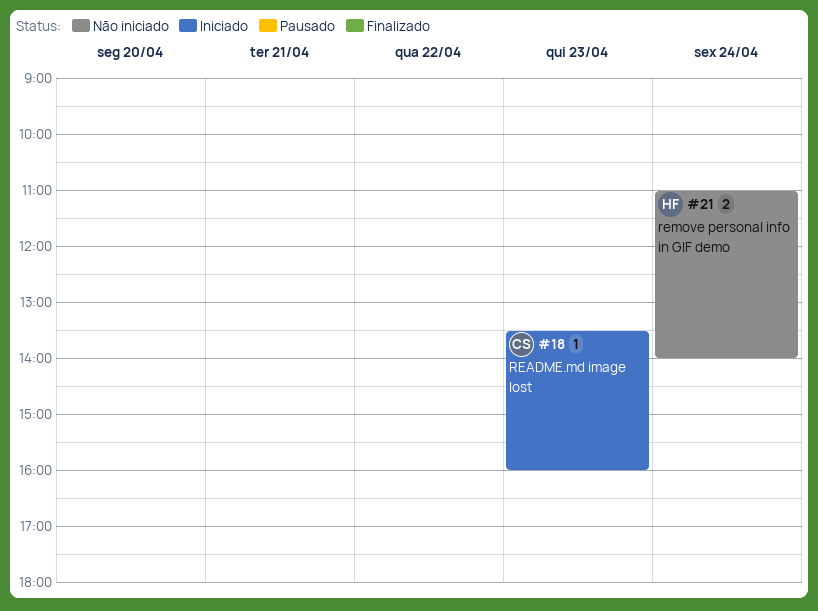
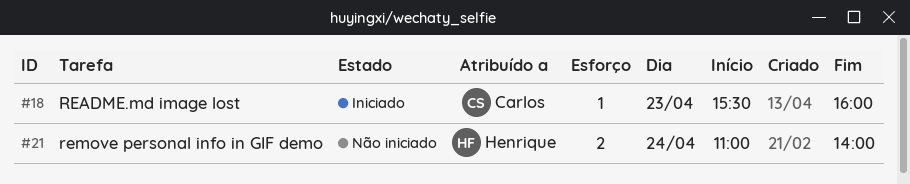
#18, begins: 13:30 -> 15:30

